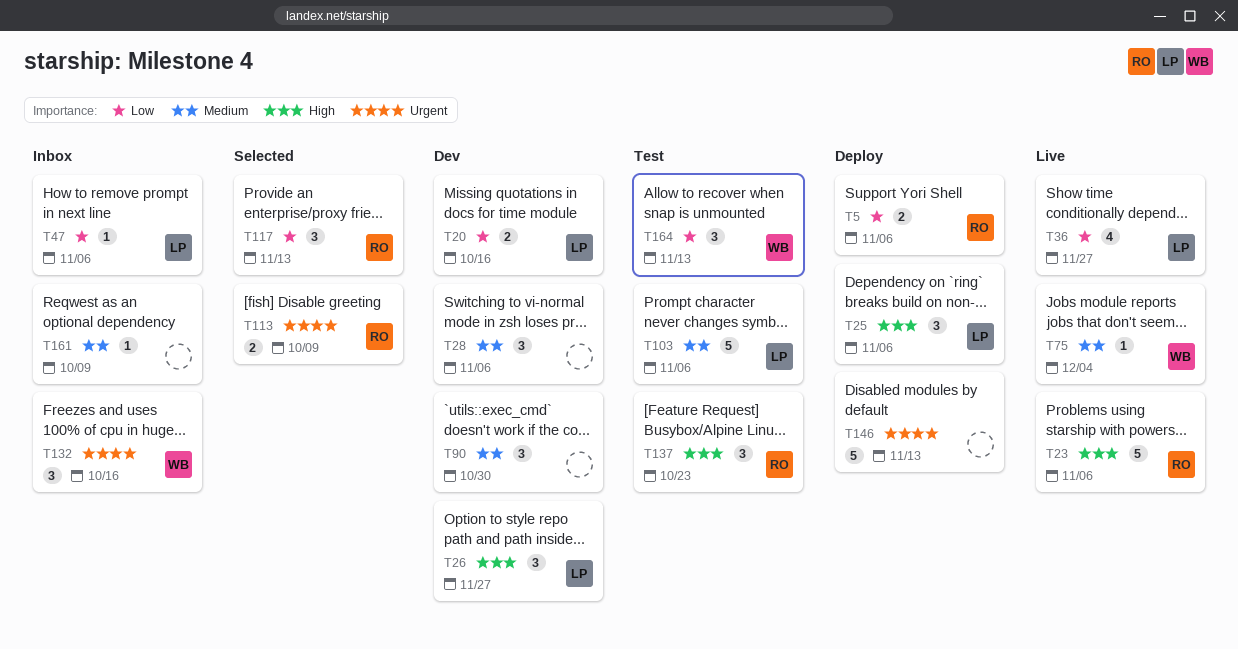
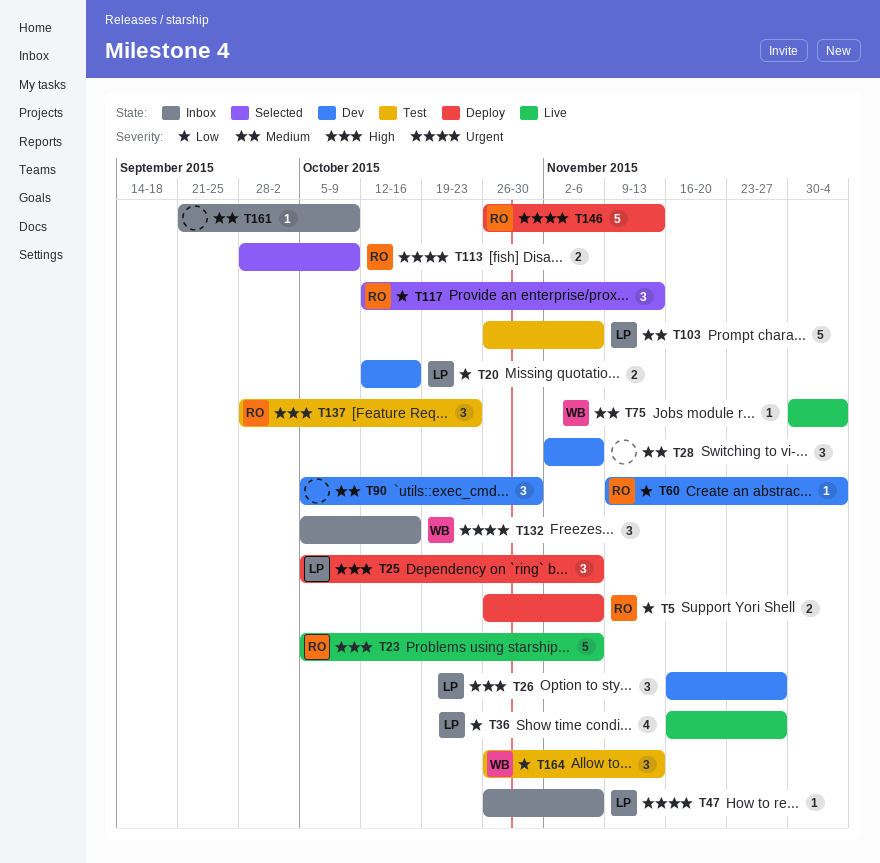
T47, priority: Low -> Urgent
T60: none -> present
T146, owner: none -> RO

